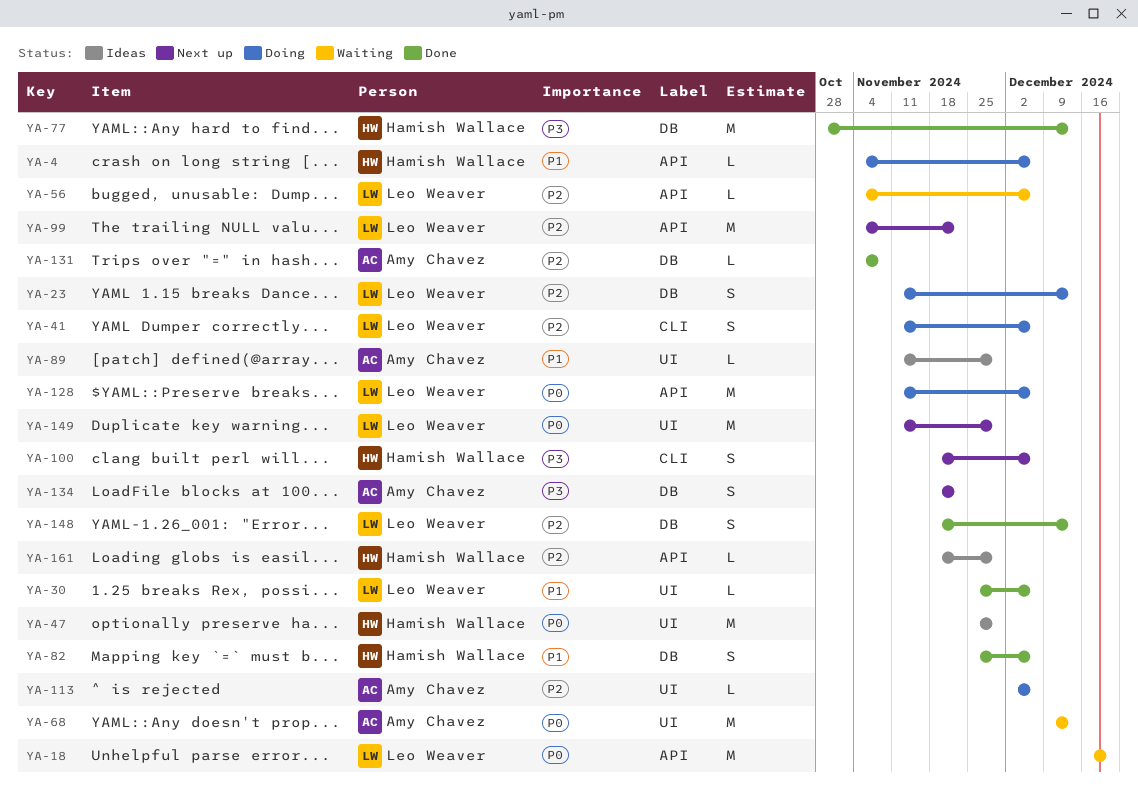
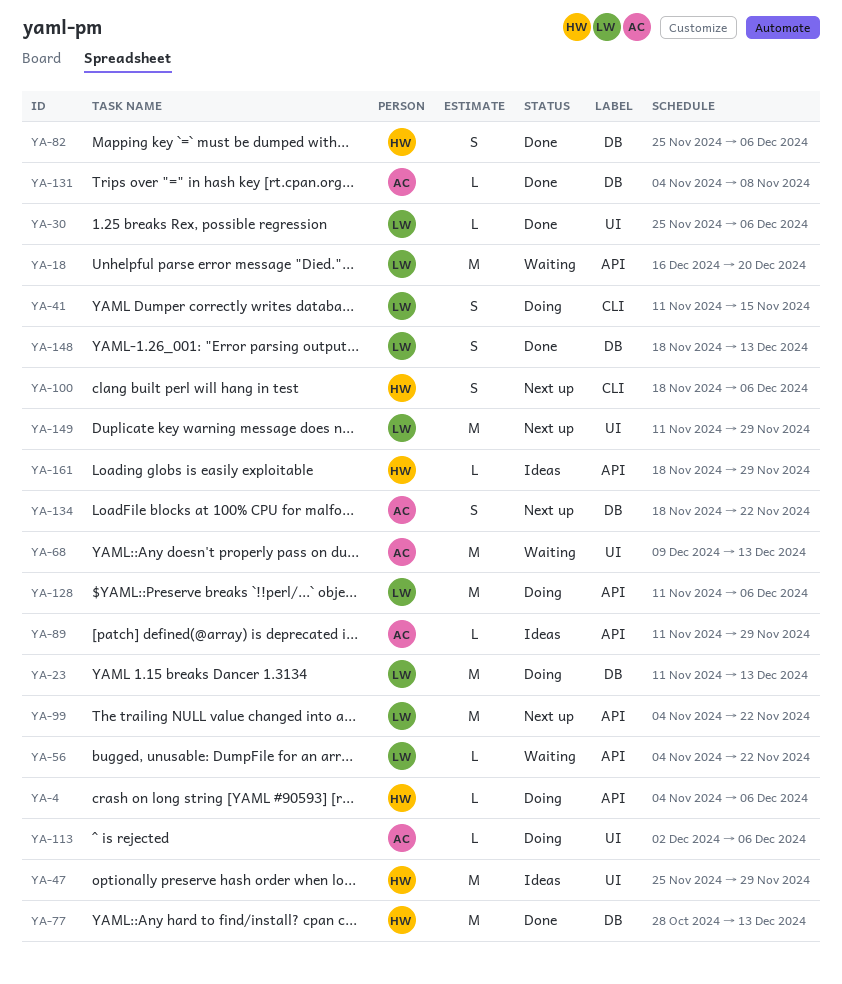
YA-23, estimate: S -> M
YA-41, due: Dec 6 -> Nov 15
YA-56, due: Dec 6 -> Nov 22
YA-89, label: UI -> API

